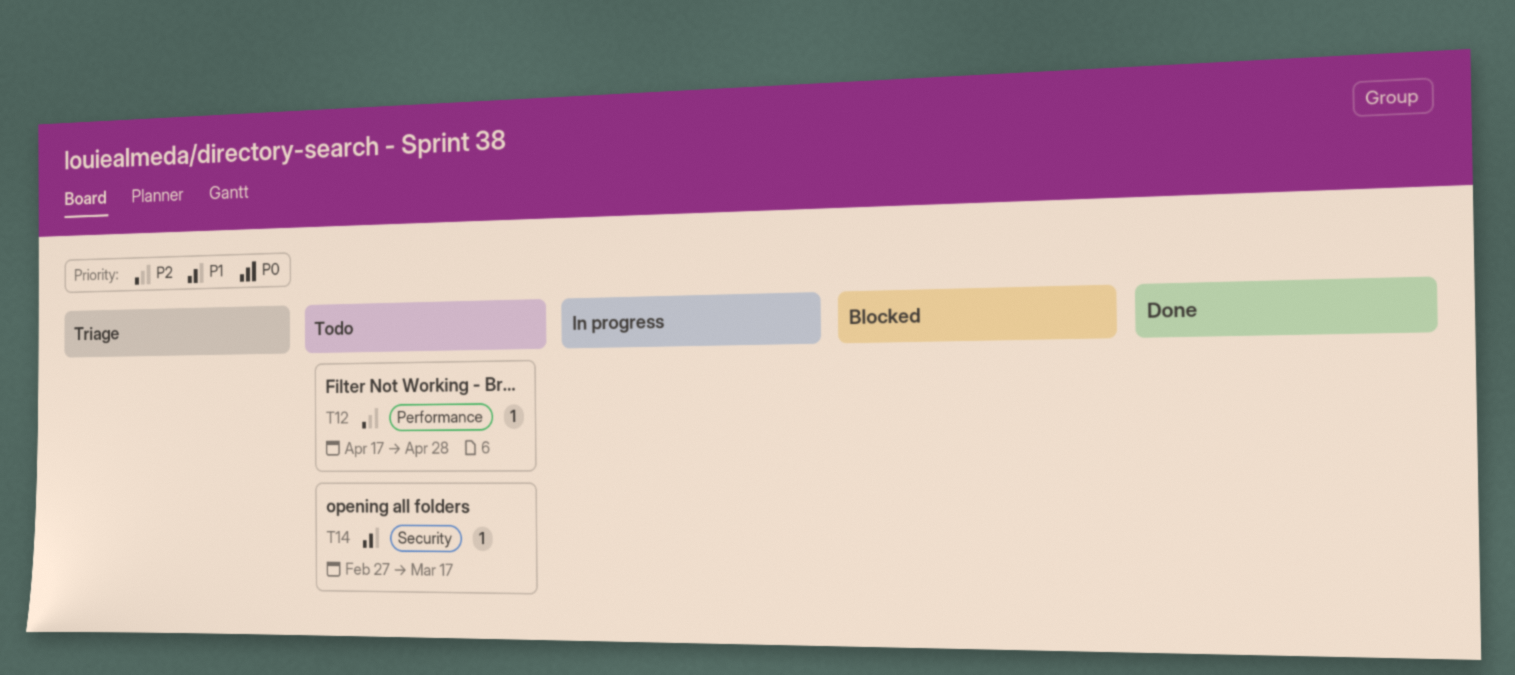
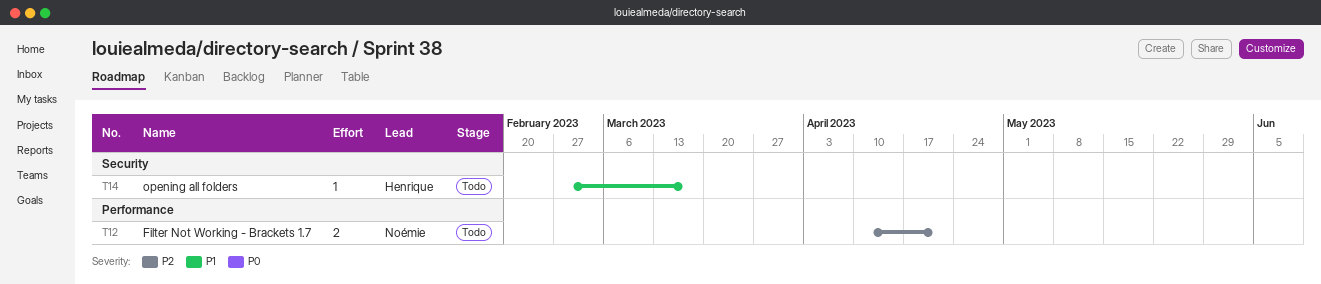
T12, estimate: 1 -> 2
T12, start: Apr 17 -> Apr 10
T12, due: Apr 28 -> Apr 21

